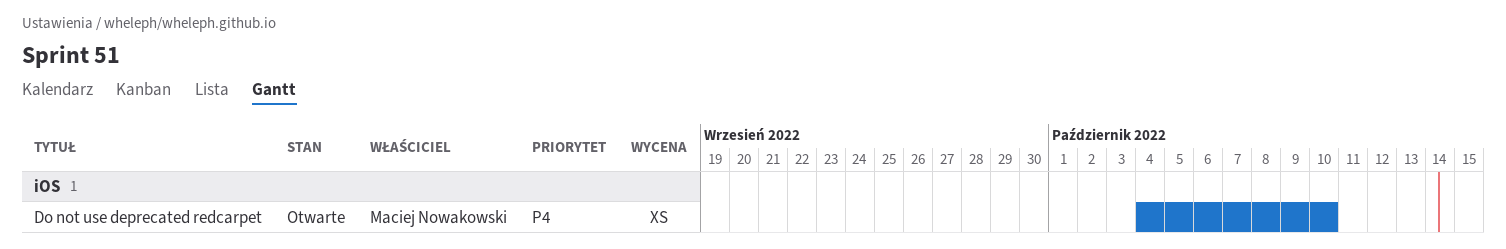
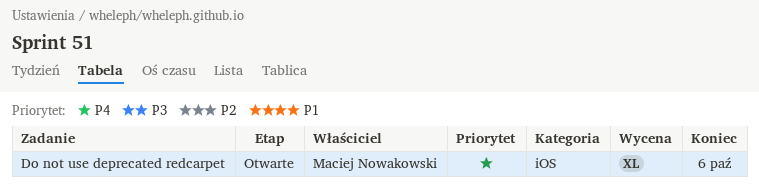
Do not use deprecated redcarpet, estimate: XS -> XL
Do not use deprecated redcarpet, due: Oct 10 -> Oct 6

